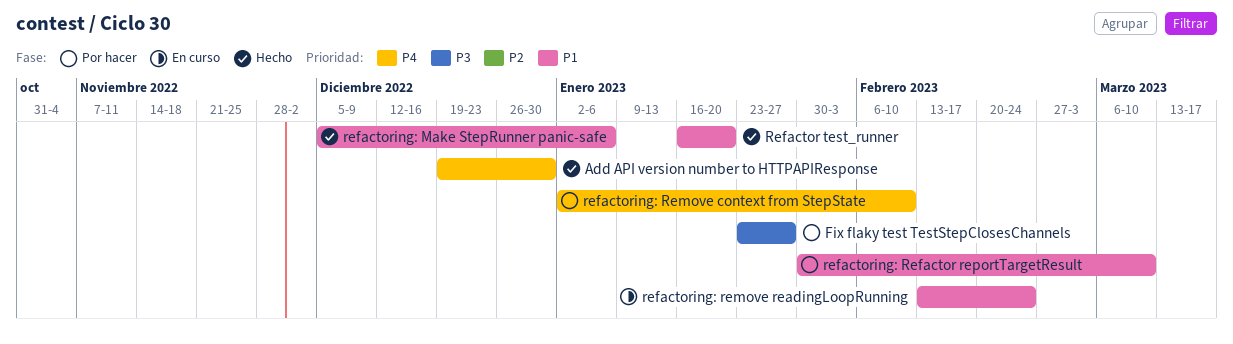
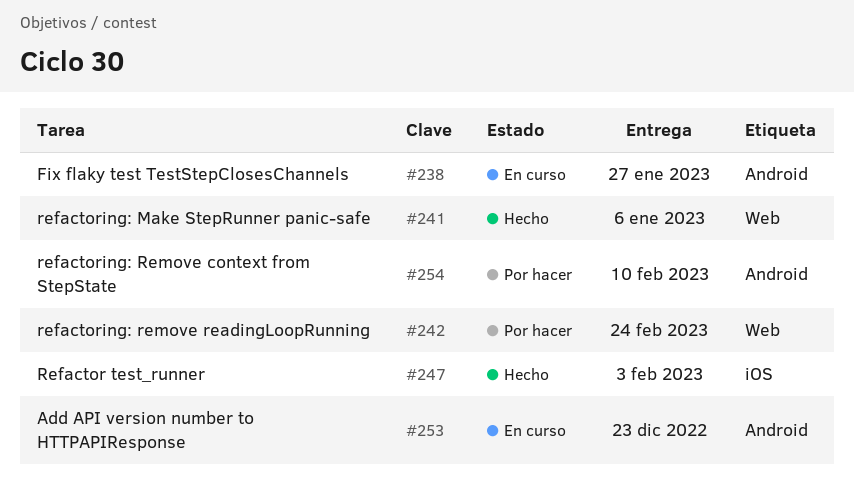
Add API version number to HTTPAPIResponse, status: Hecho -> En curso
Add API version number to HTTPAPIResponse, due: Dec 30 -> Dec 23
Fix flaky test TestStepClosesChannels, status: Por hacer -> En curso
Refactor test_runner, due: Jan 20 -> Feb 3
refactoring: Refactor reportTargetResult: present -> none
refactoring: remove readingLoopRunning, status: En curso -> Por hacer

